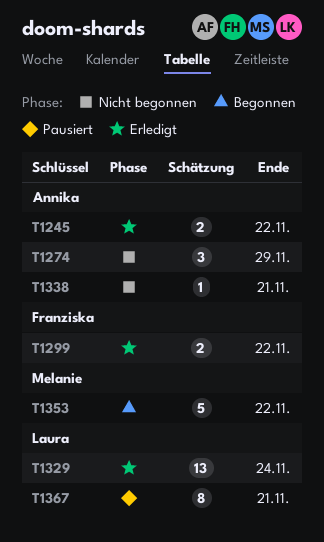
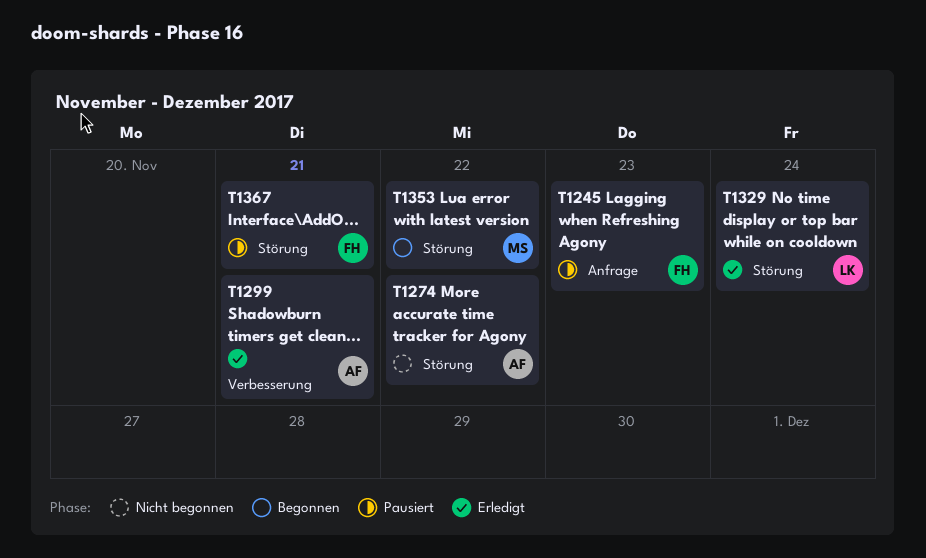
T1245, status: Erledigt -> Pausiert
T1245, owner: Annika -> Franziska
T1245, due: Nov 22 -> Nov 23
T1274, due: Nov 29 -> Nov 22
T1299, owner: Franziska -> Annika
T1299, due: Nov 22 -> Nov 21
T1338: present -> none
T1367, owner: Laura -> Franziska

